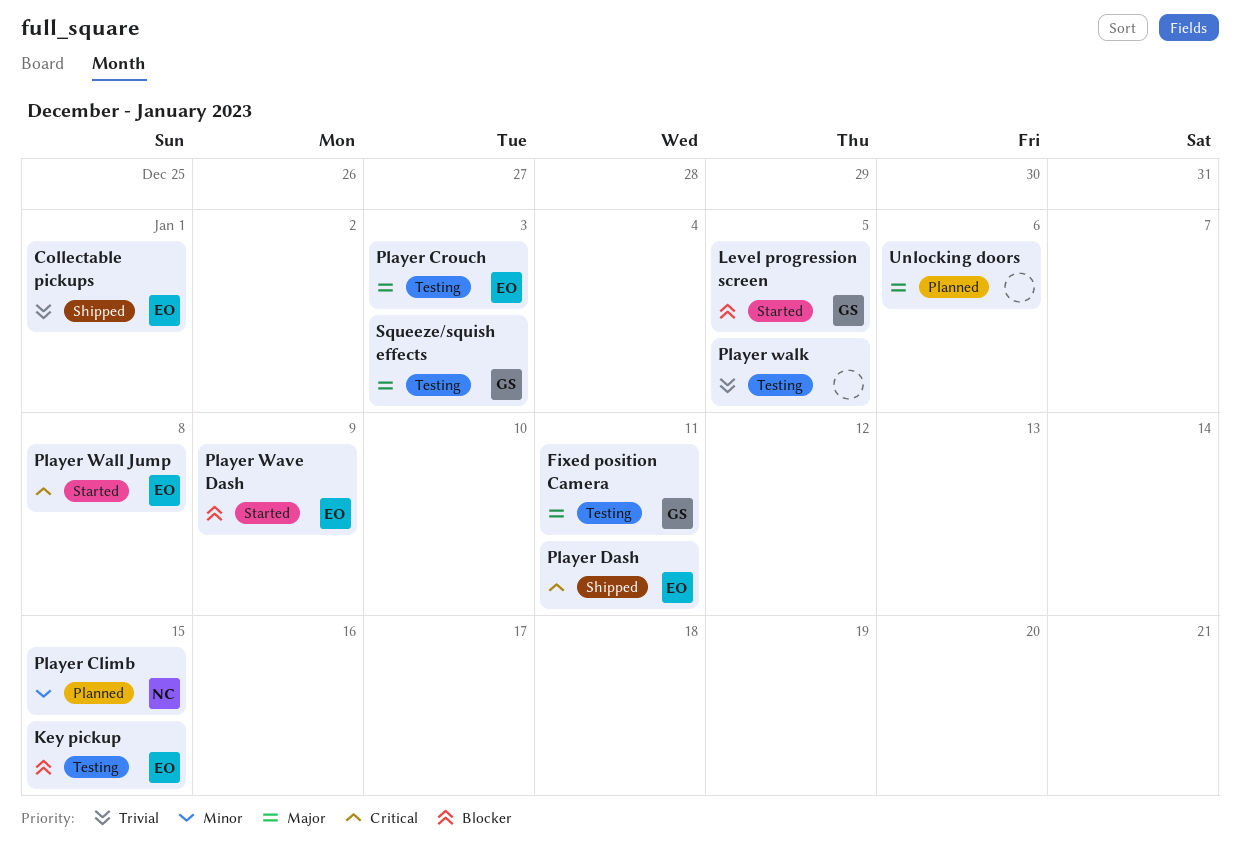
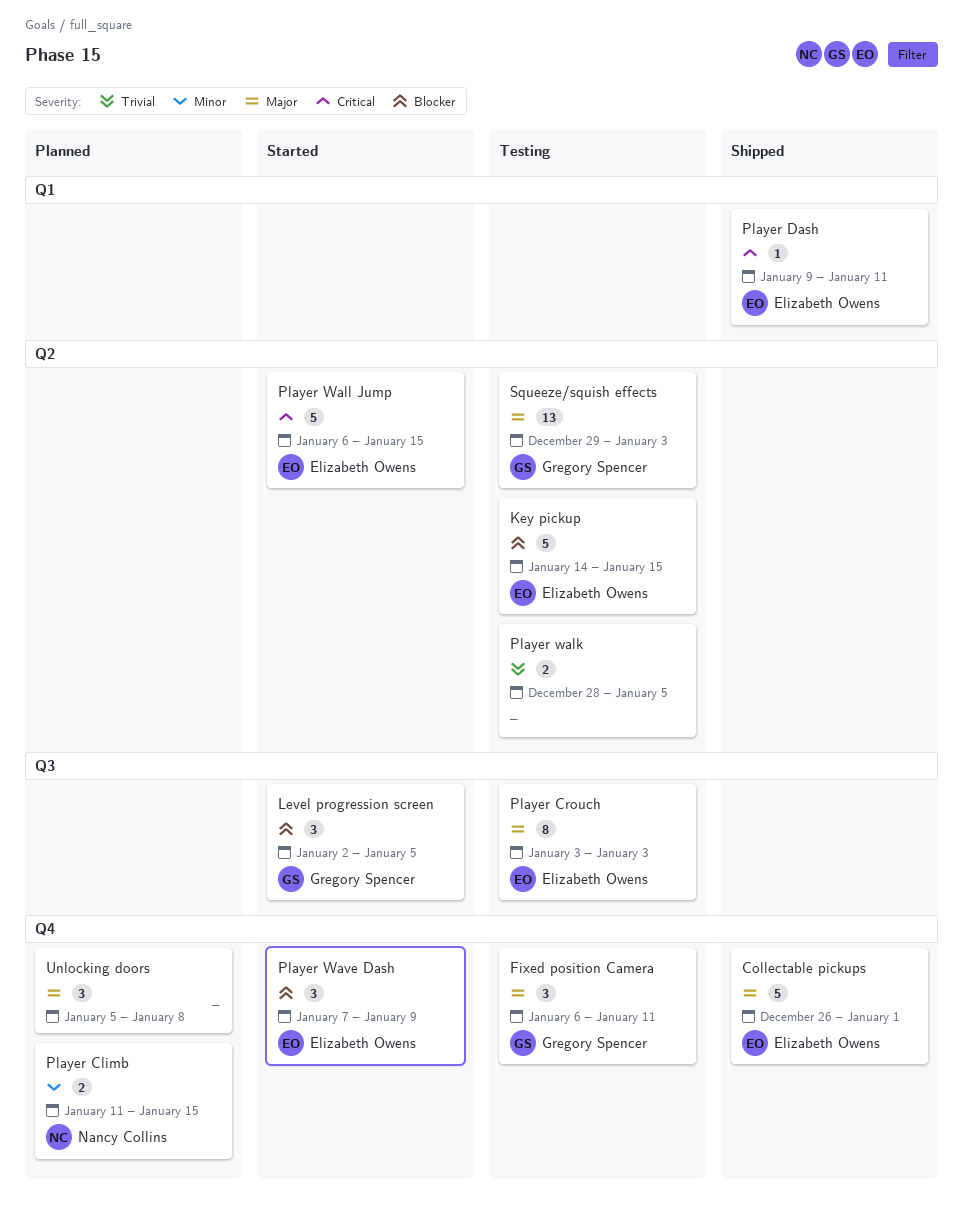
Collectable pickups, priority: Trivial -> Major
Player Wall Jump, due: Jan 8 -> Jan 15
Unlocking doors, due: Jan 6 -> Jan 8

